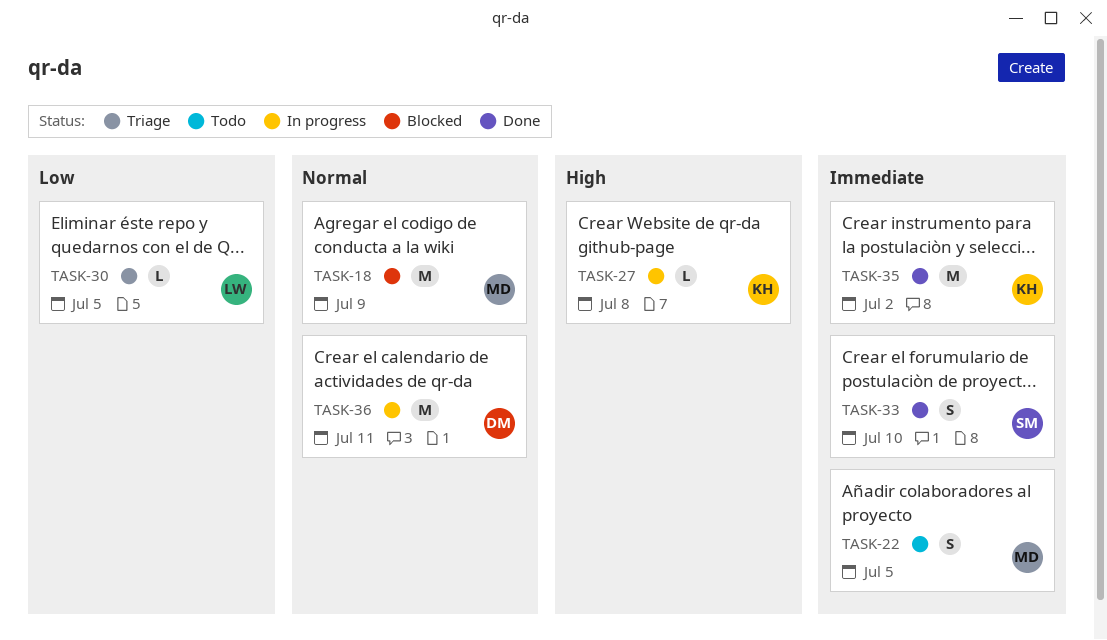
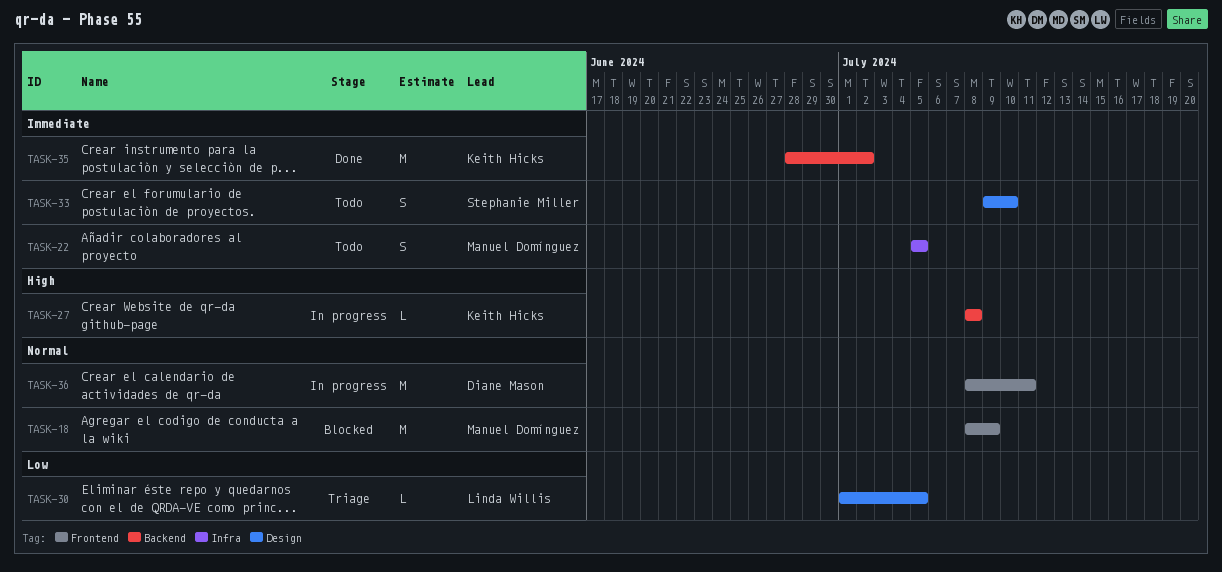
TASK-33, status: Done -> Todo

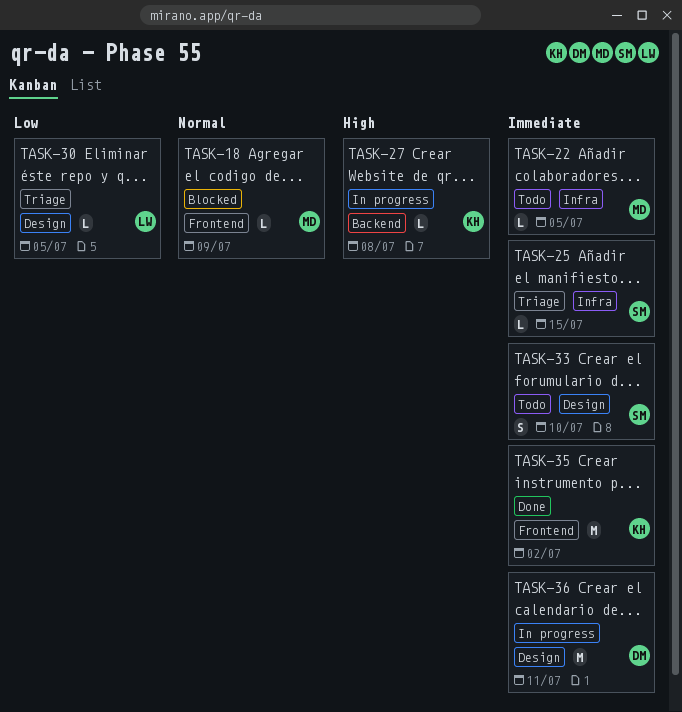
TASK-18, estimate: M -> L
TASK-22, estimate: S -> L
TASK-25: none -> present
TASK-35, label: Backend -> Frontend
TASK-36, priority: Normal -> Immediate
TASK-36, label: Frontend -> Design

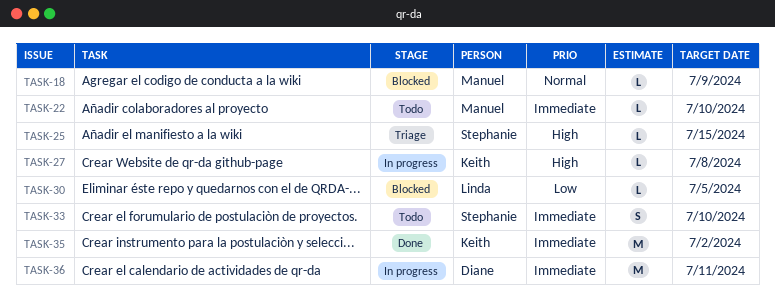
TASK-22, due: Jul 5 -> Jul 10
TASK-25, priority: Immediate -> High
TASK-30, status: Triage -> Blocked

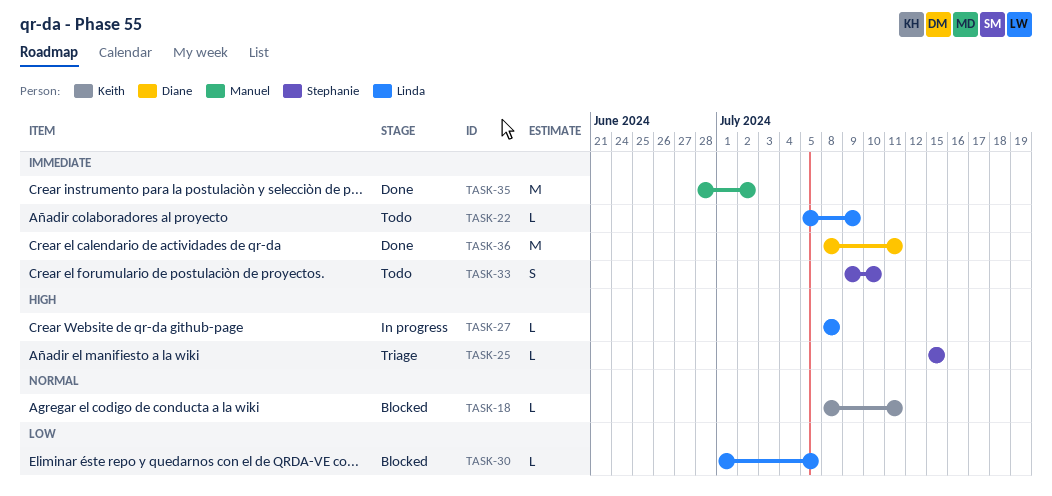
TASK-18, owner: Manuel -> Keith
TASK-18, due: Jul 9 -> Jul 11
TASK-22, owner: Manuel -> Linda
TASK-22, due: Jul 10 -> Jul 9
TASK-27, owner: Keith -> Linda
TASK-35, owner: Keith -> Manuel
TASK-36, status: In progress -> Done

